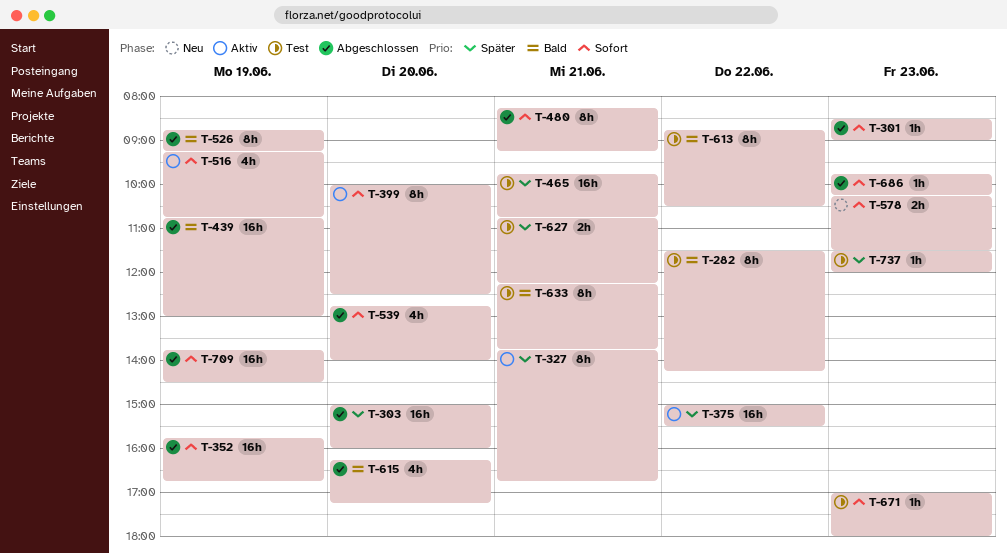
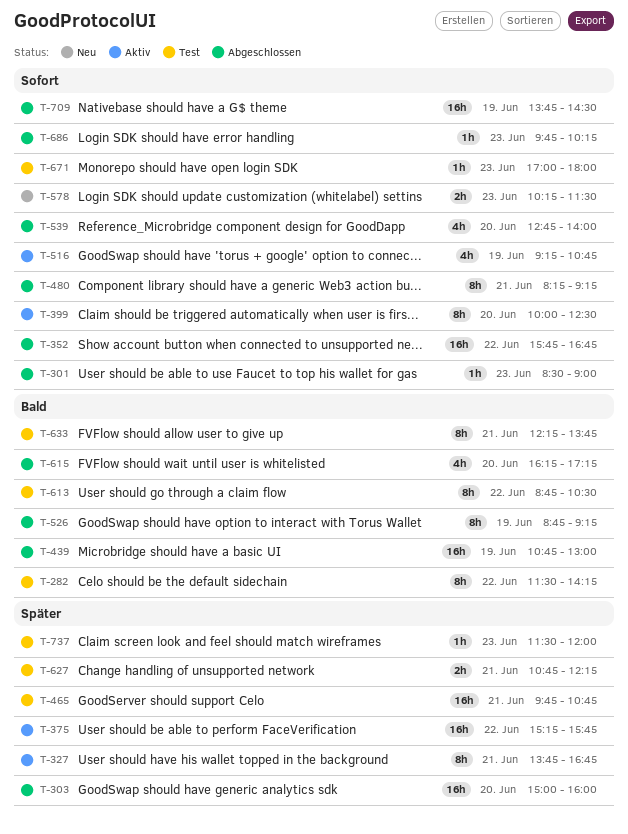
T-352, day: Jun 19 -> Jun 22
T-375, begins: 15:00 -> 15:15
T-375, ends: 15:30 -> 15:45

